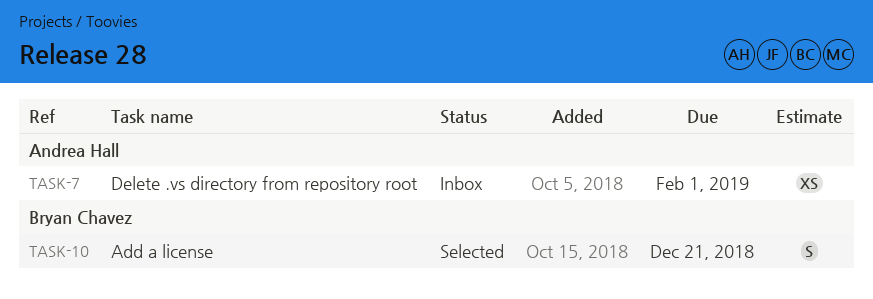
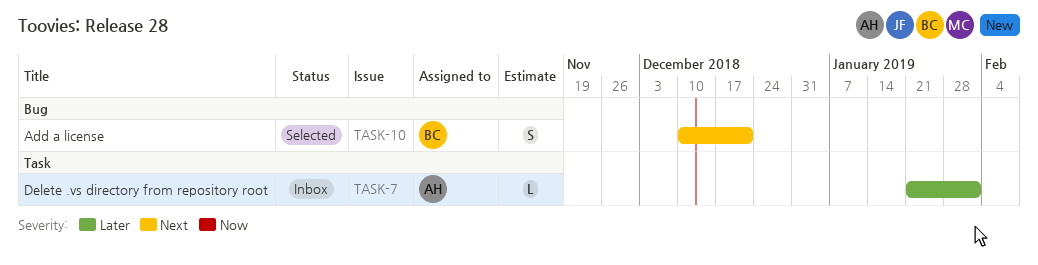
TASK-7, estimate: XS -> L

